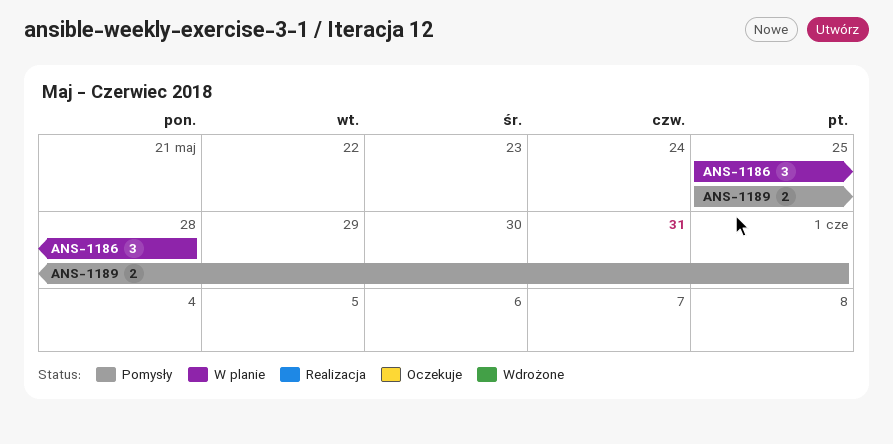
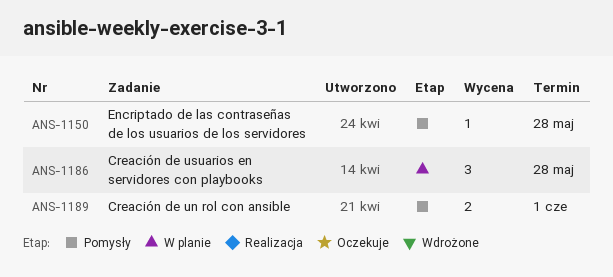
ANS-1150: none -> present

